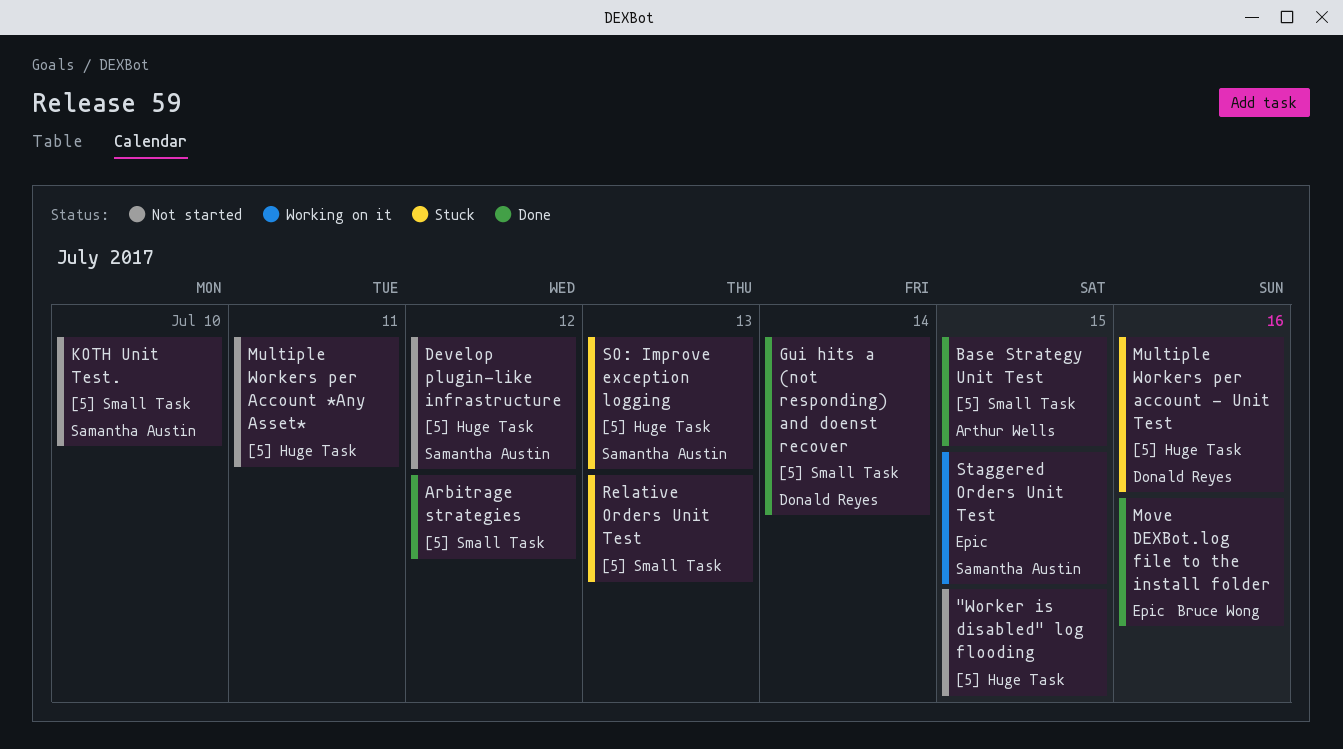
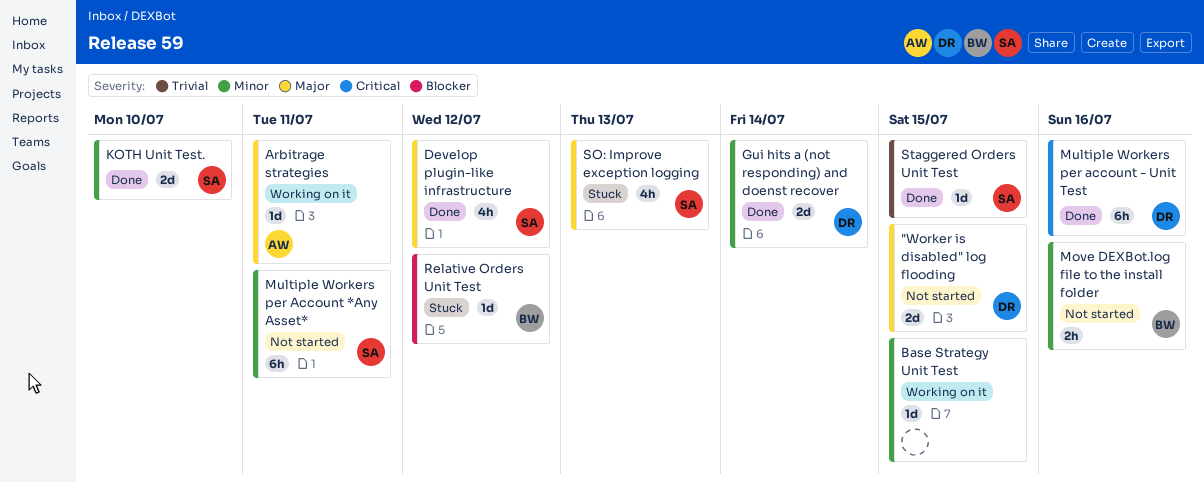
"Worker is disabled" log flooding, owner: none -> Donald Reyes
Arbitrage strategies, status: Done -> Working on it
Arbitrage strategies, owner: none -> Arthur Wells
Arbitrage strategies, due: Jul 12 -> Jul 11
Base Strategy Unit Test, status: Done -> Working on it
Base Strategy Unit Test, owner: Arthur Wells -> none
Develop plugin-like infrastructure, status: Not started -> Done
KOTH Unit Test., status: Not started -> Done
Move DEXBot.log file to the install folder, status: Done -> Not started
Multiple Workers per Account *Any Asset*, owner: none -> Samantha Austin
Multiple Workers per account - Unit Test, status: Stuck -> Done
Relative Orders Unit Test, owner: none -> Bruce Wong
Relative Orders Unit Test, due: Jul 13 -> Jul 12
Staggered Orders Unit Test, status: Working on it -> Done

